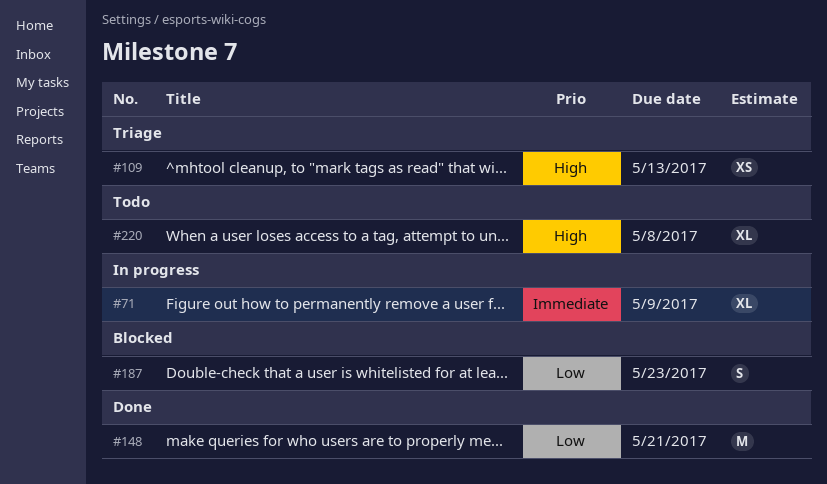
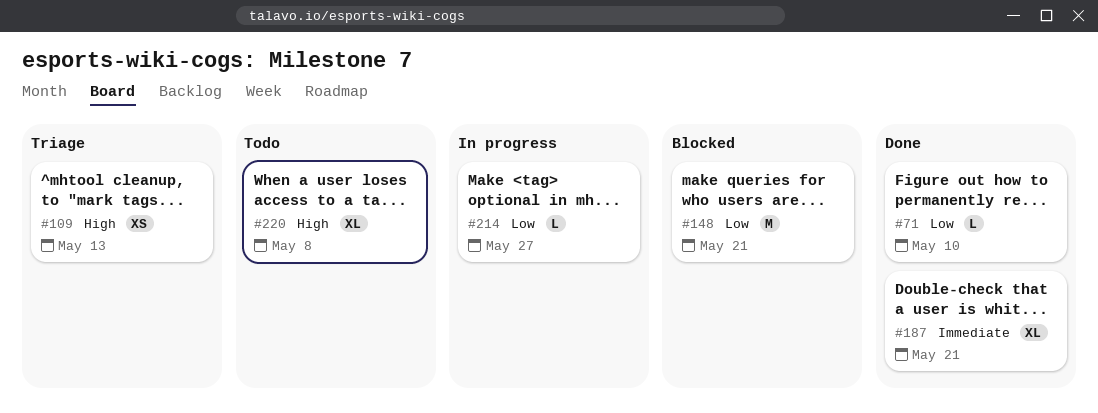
#71, status: In progress -> Done
#71, priority: Immediate -> Low
#71, estimate: XL -> L
#71, due: May 9 -> May 10
#148, status: Done -> Blocked
#187, status: Blocked -> Done
#187, priority: Low -> Immediate
#187, estimate: S -> XL
#187, due: May 23 -> May 21
#214: none -> present

